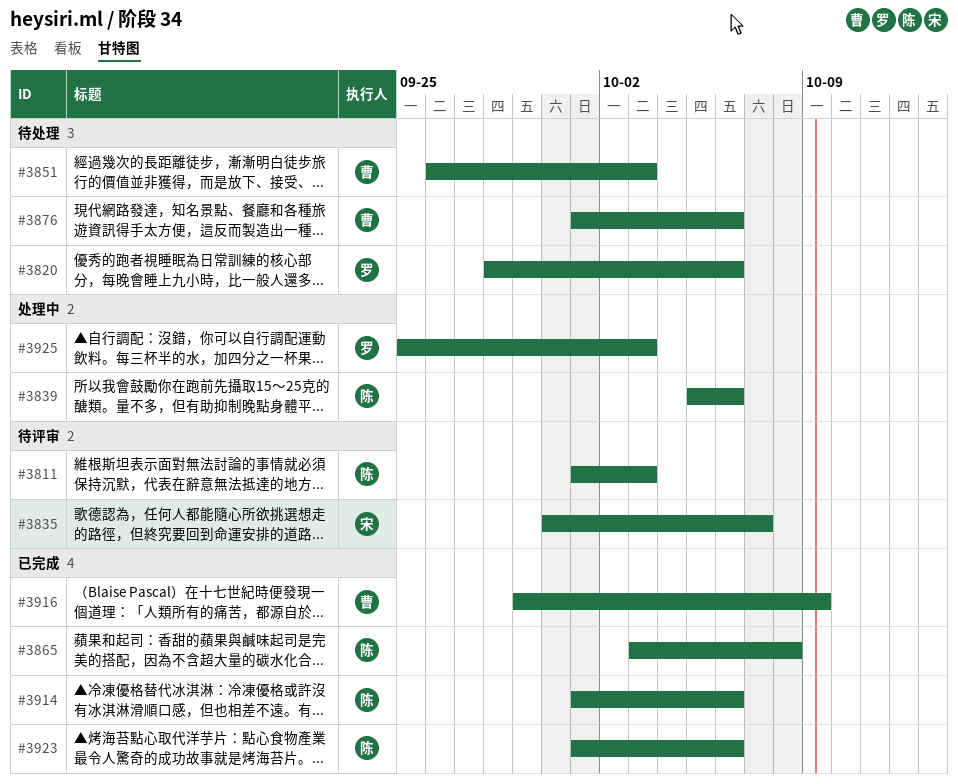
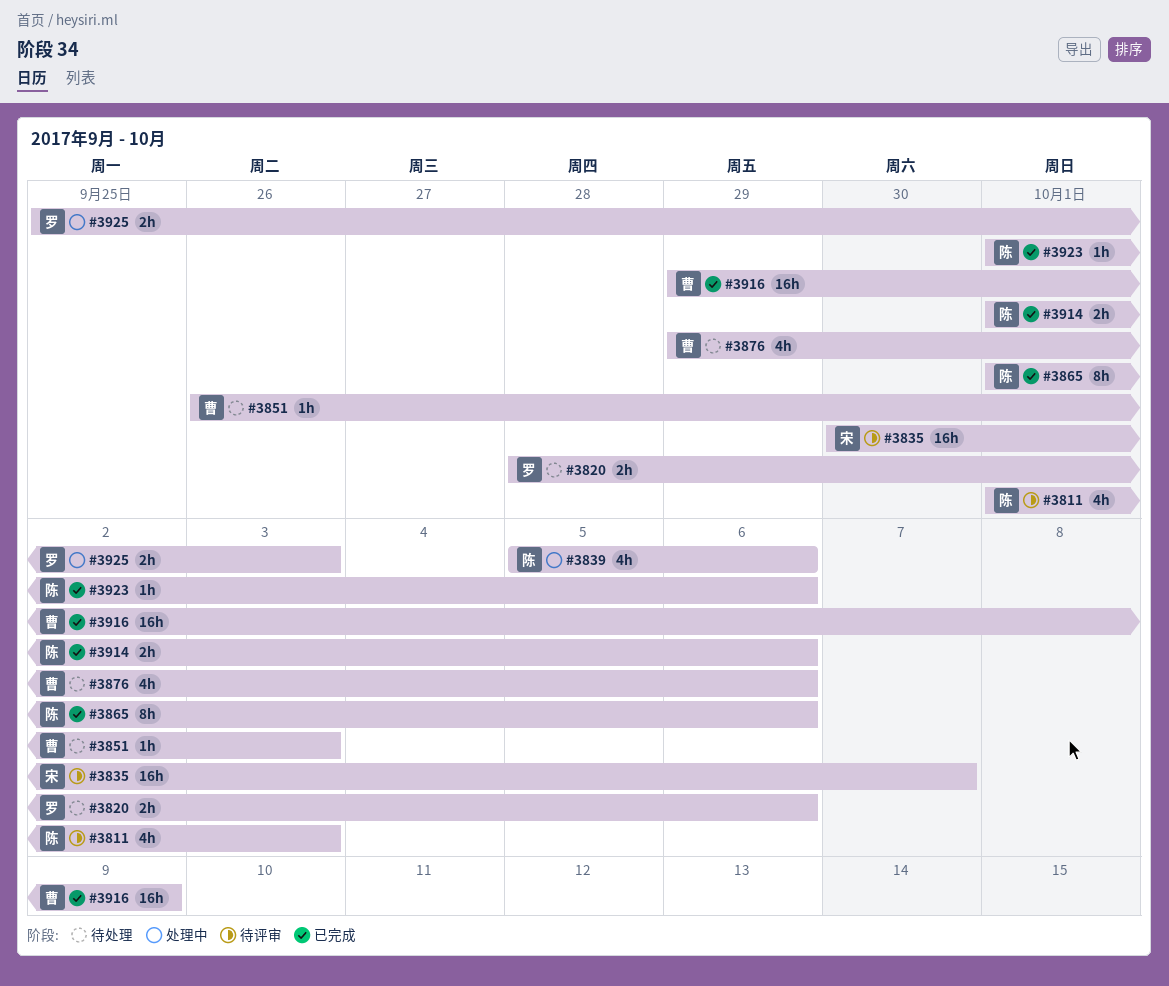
#3865, start: Oct 3 -> Oct 1
#3865, due: Oct 8 -> Oct 6
#3876, start: Oct 1 -> Sep 29

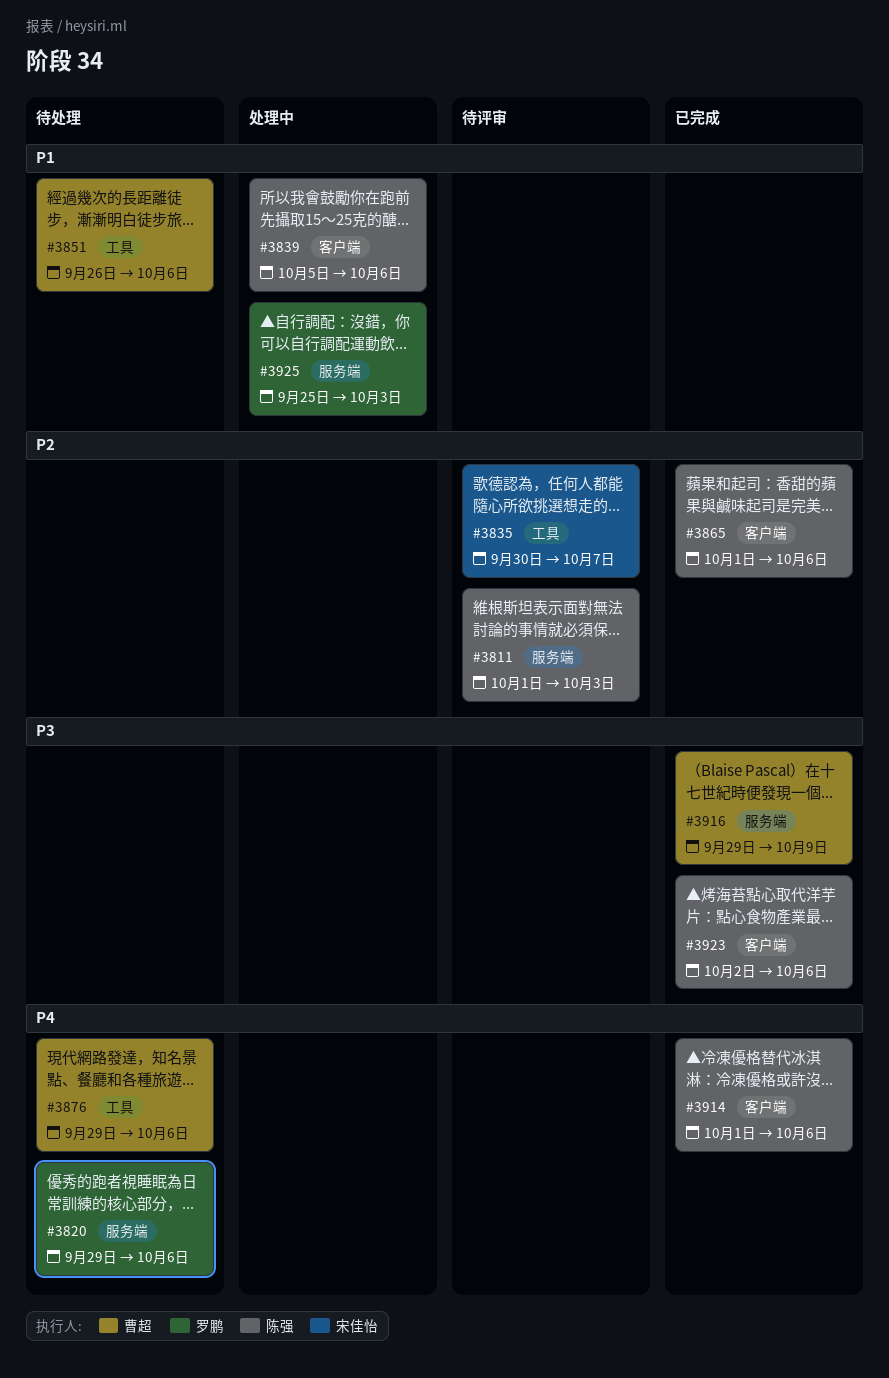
#3820, start: Sep 28 -> Sep 29
#3851, due: Oct 3 -> Oct 6
#3923, start: Oct 1 -> Oct 2

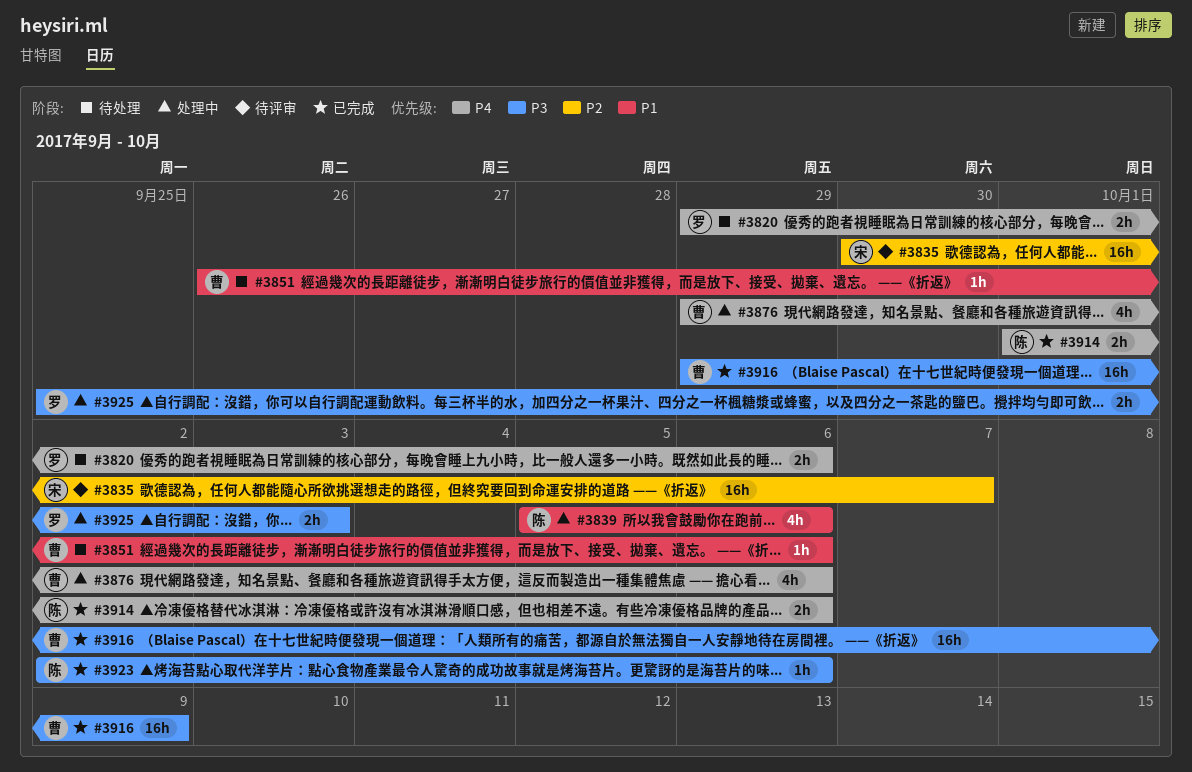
#3811: present -> none
#3865: present -> none
#3876, status: 待处理 -> 处理中
#3925, priority: P1 -> P3

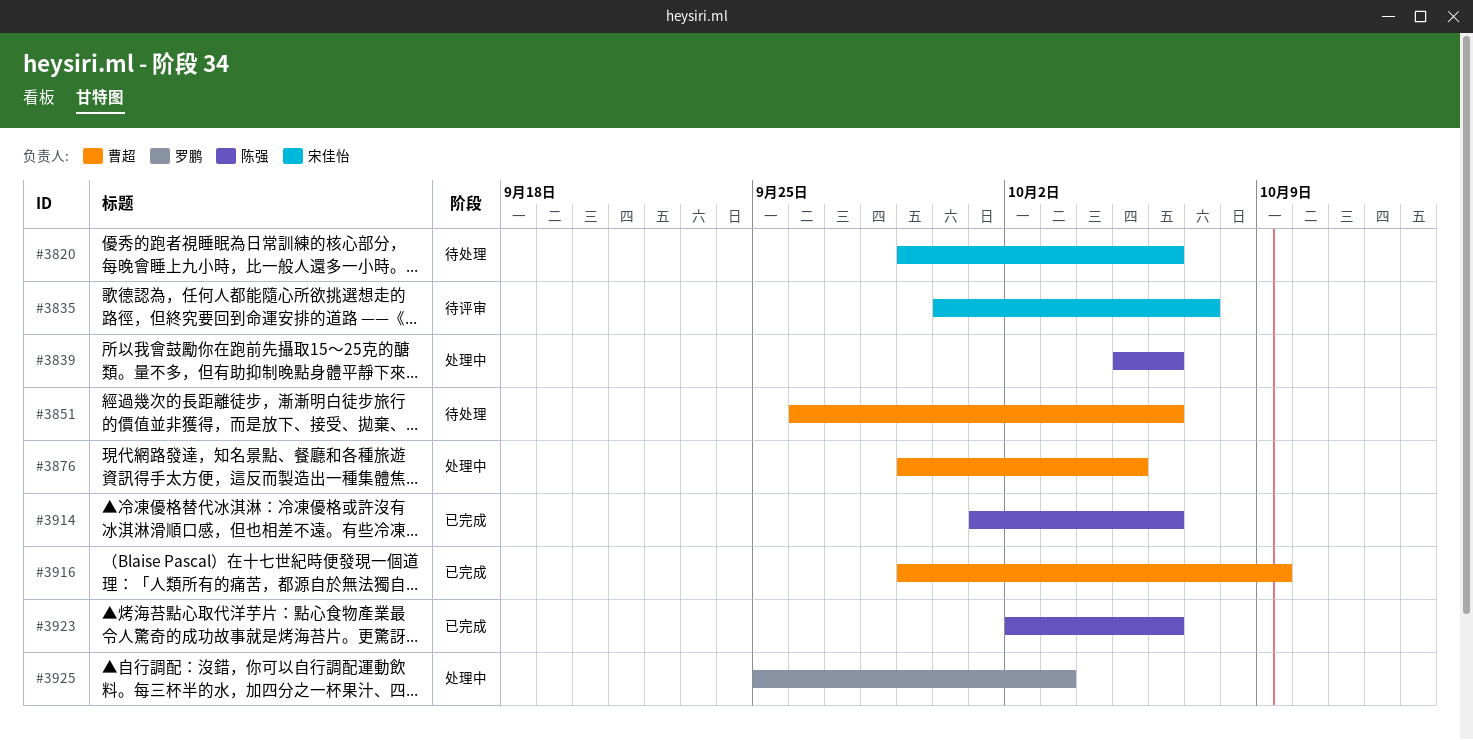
#3820, owner: 罗鹏 -> 宋佳怡
#3876, due: Oct 6 -> Oct 5

